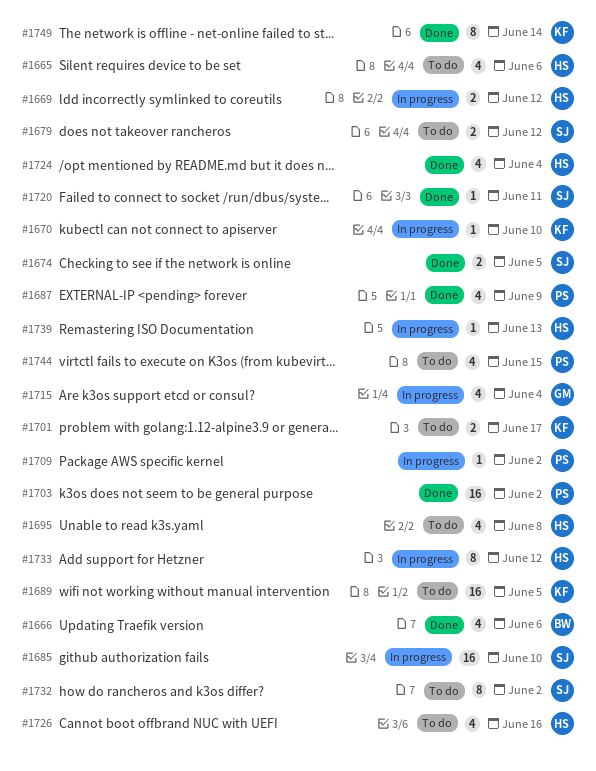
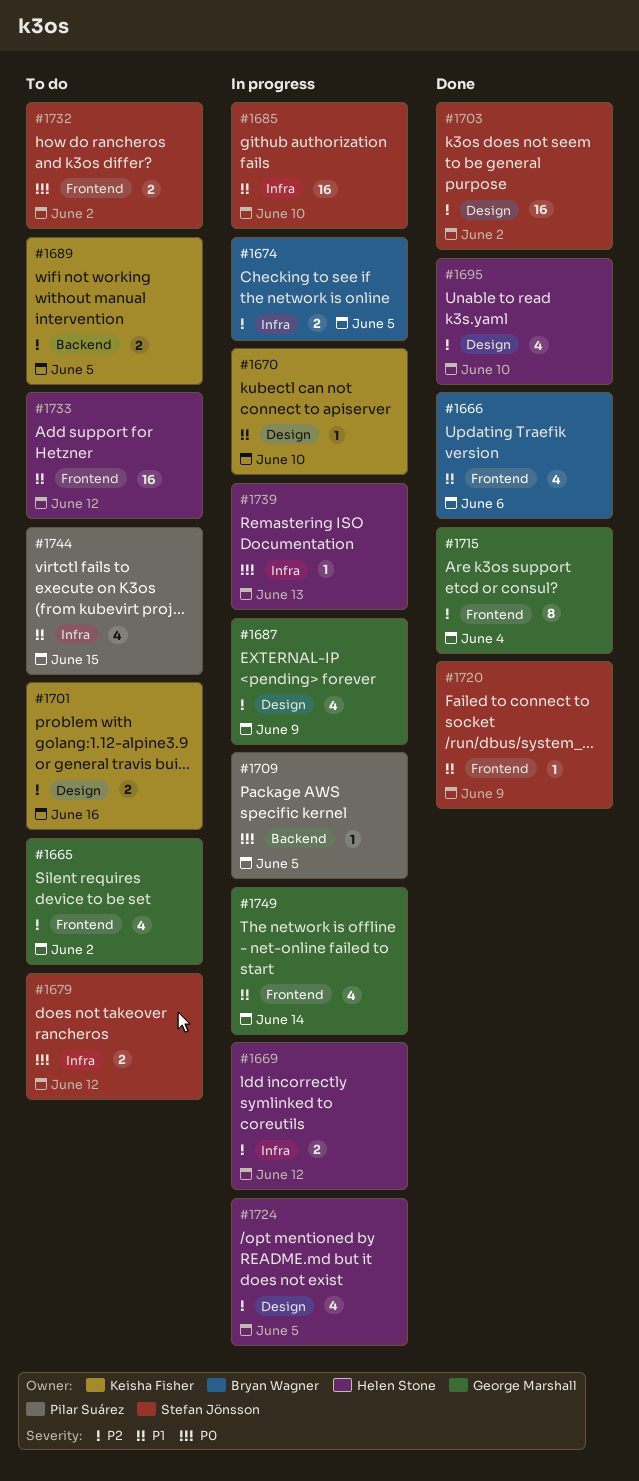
#1665, owner: Helen Stone -> George Marshall
#1665, due: Jun 6 -> Jun 2
#1674, status: Done -> In progress
#1674, owner: Stefan Jönsson -> Bryan Wagner
#1687, status: Done -> In progress
#1687, owner: Pilar Suárez -> George Marshall
#1689, estimate: 16 -> 2
#1695, status: To do -> Done
#1695, due: Jun 8 -> Jun 10
#1701, due: Jun 17 -> Jun 16
#1703, owner: Pilar Suárez -> Stefan Jönsson
#1709, due: Jun 2 -> Jun 5
#1715, status: In progress -> Done
#1715, estimate: 4 -> 8
#1720, due: Jun 11 -> Jun 9
#1724, status: Done -> In progress
#1724, due: Jun 4 -> Jun 5
#1726: present -> none
#1732, estimate: 8 -> 2
#1733, status: In progress -> To do
#1733, estimate: 8 -> 16
#1749, status: Done -> In progress
#1749, owner: Keisha Fisher -> George Marshall
#1749, estimate: 8 -> 4

